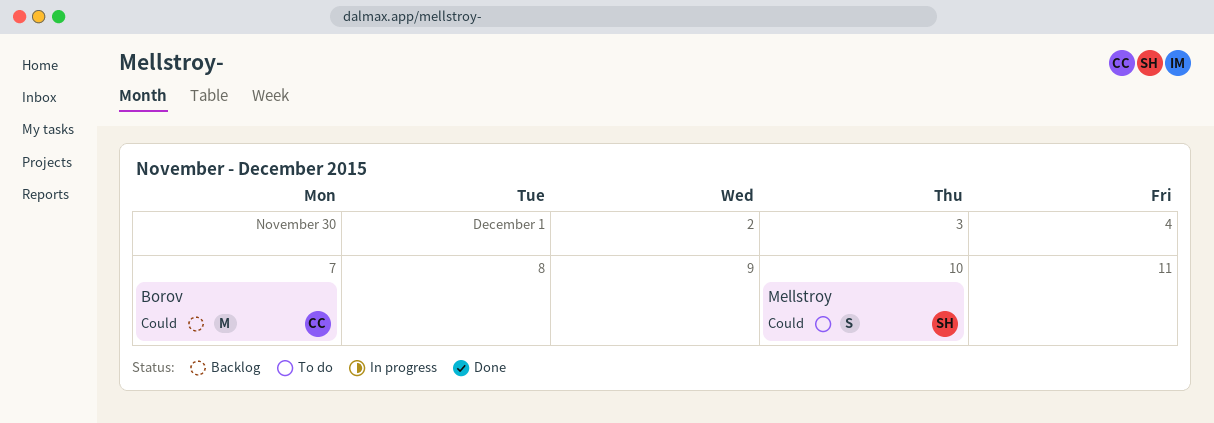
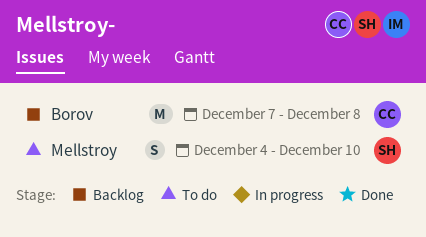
Borov, due: Dec 7 -> Dec 8

